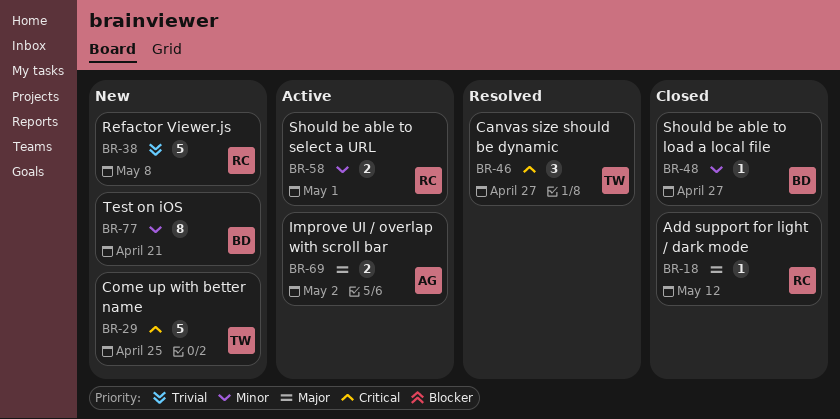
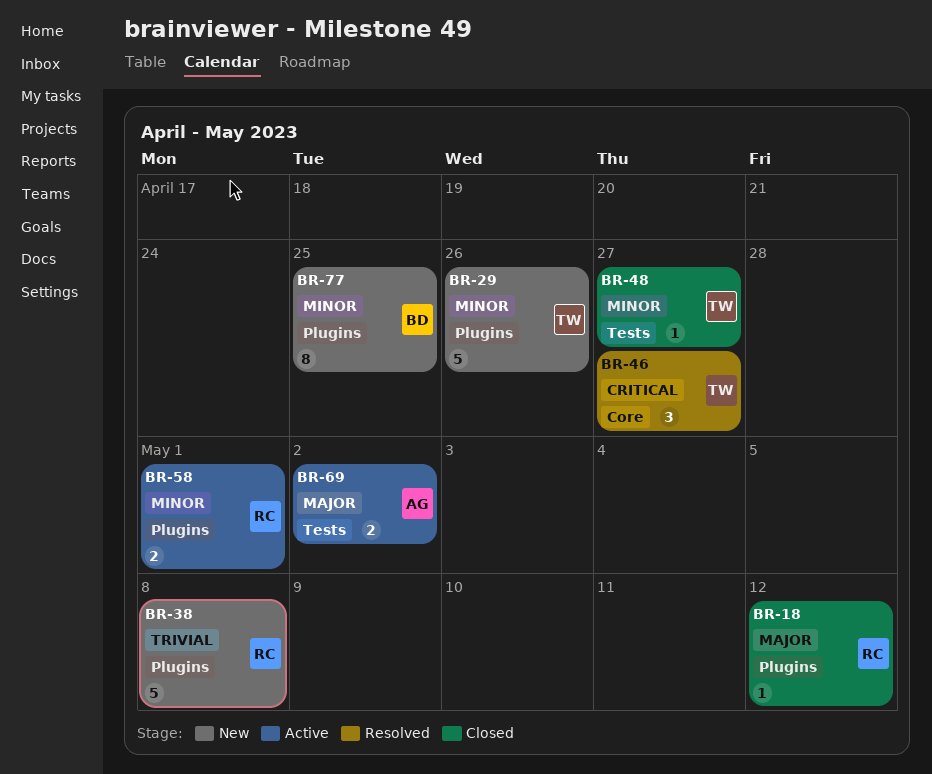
BR-29, priority: Critical -> Minor
BR-29, due: Apr 25 -> Apr 26
BR-48, owner: BD -> TW
BR-77, due: Apr 21 -> Apr 25

